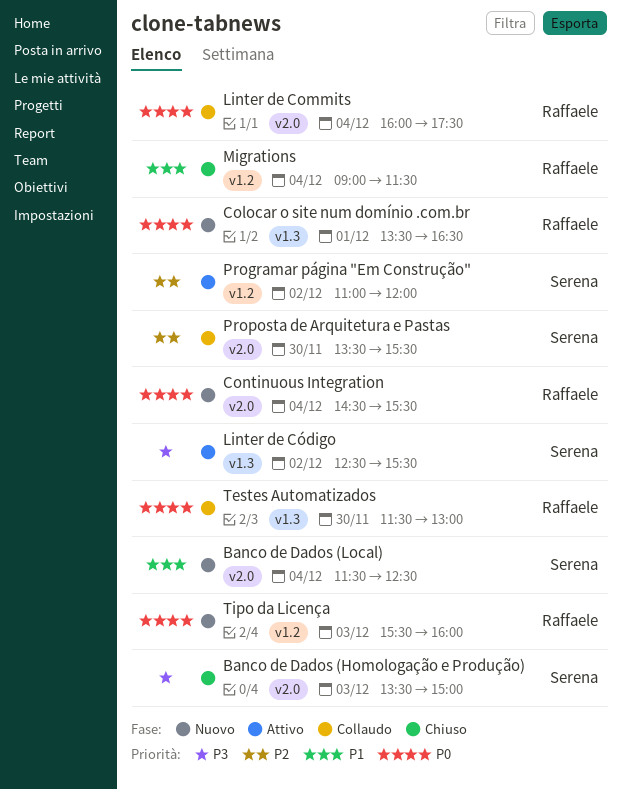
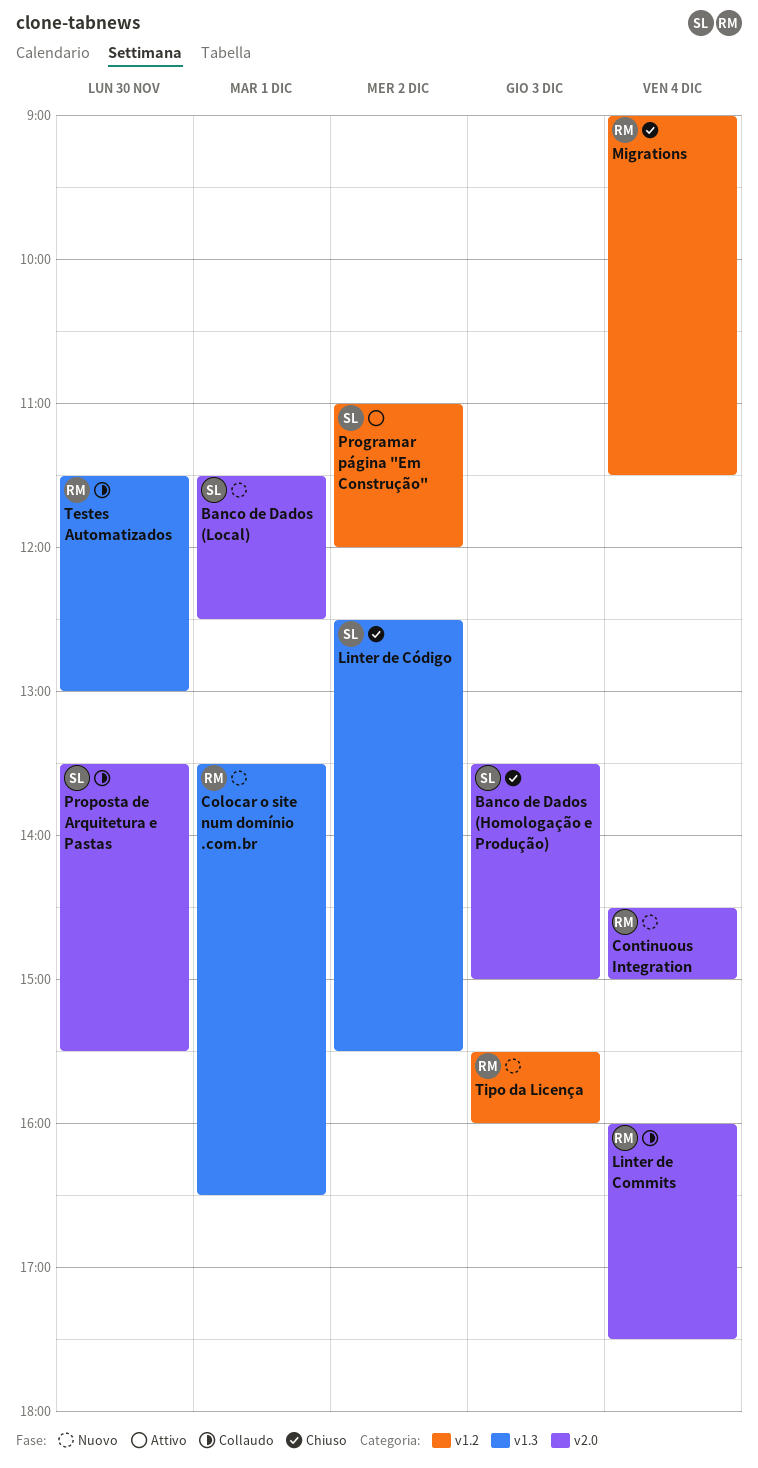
Banco de Dados (Local), day: Dec 4 -> Dec 1
Continuous Integration, ends: 15:30 -> 15:00
Linter de Código, status: Attivo -> Chiuso

